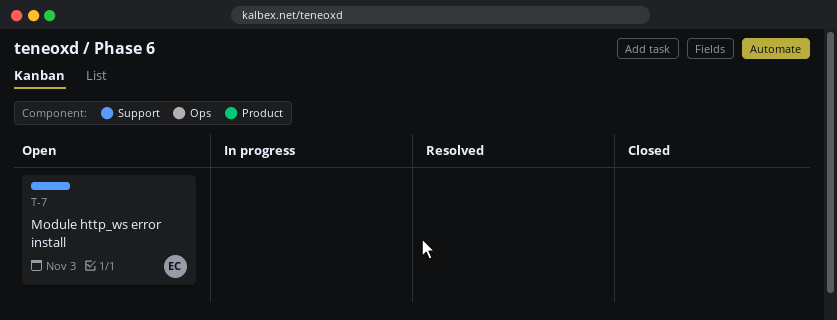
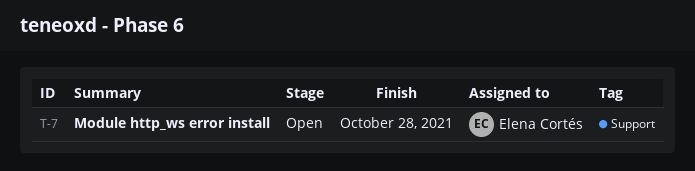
T-7, due: Nov 3 -> Oct 28

